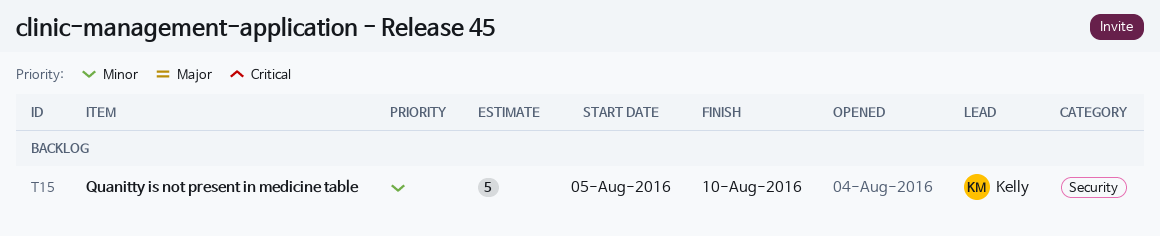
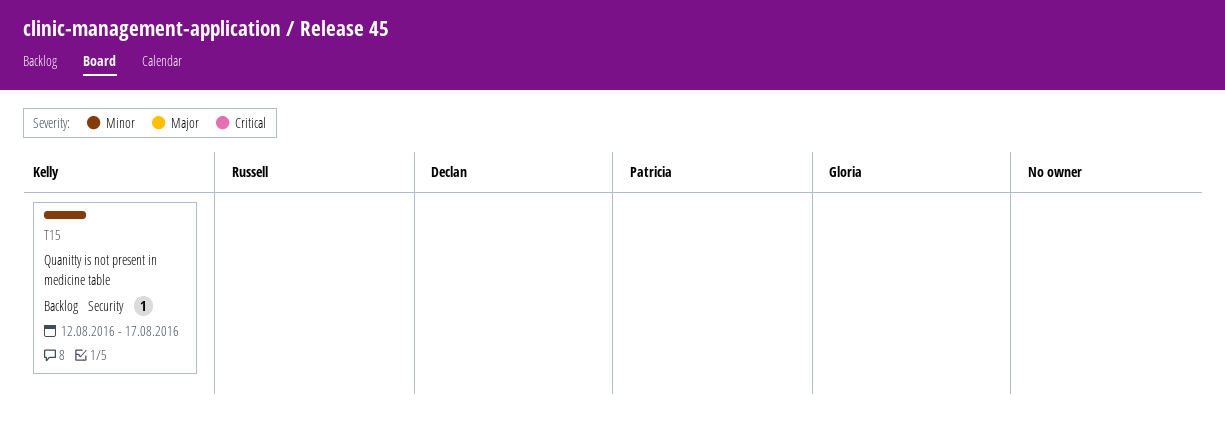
T15, estimate: 5 -> 1
T15, start: Aug 5 -> Aug 12
T15, due: Aug 10 -> Aug 17

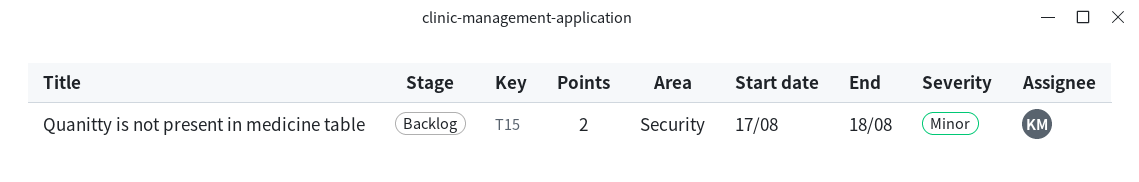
T15, estimate: 1 -> 2
T15, start: Aug 12 -> Aug 17
T15, due: Aug 17 -> Aug 18

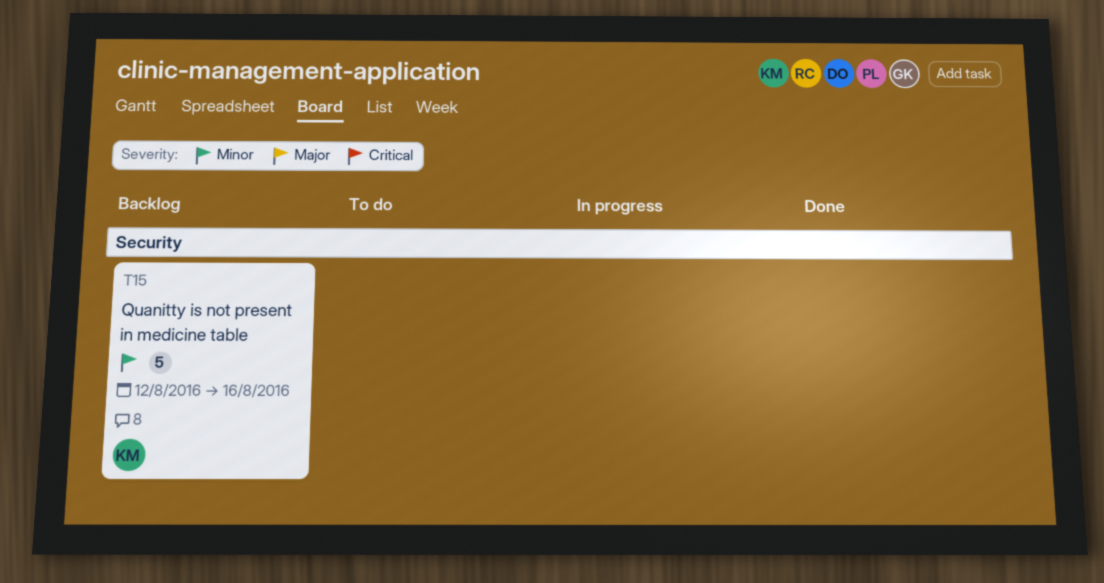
T15, estimate: 2 -> 5
T15, start: Aug 17 -> Aug 12
T15, due: Aug 18 -> Aug 16

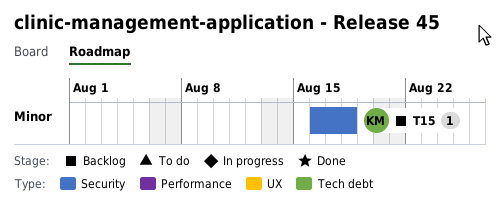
T15, estimate: 5 -> 1
T15, start: Aug 12 -> Aug 16
T15, due: Aug 16 -> Aug 18

